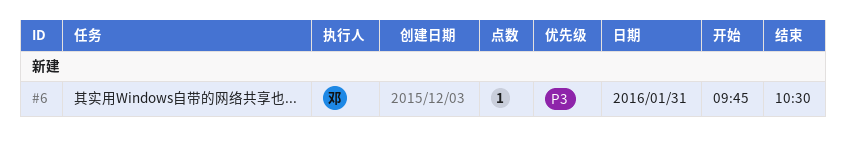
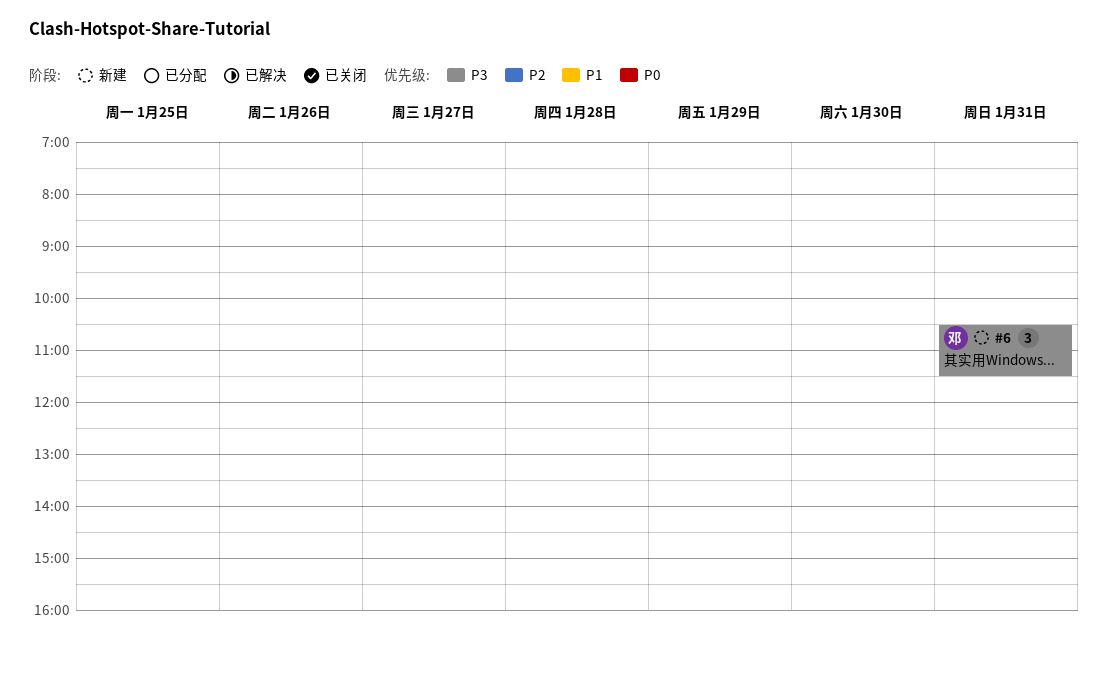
#6, estimate: 1 -> 3
#6, begins: 09:45 -> 10:30
#6, ends: 10:30 -> 11:30

